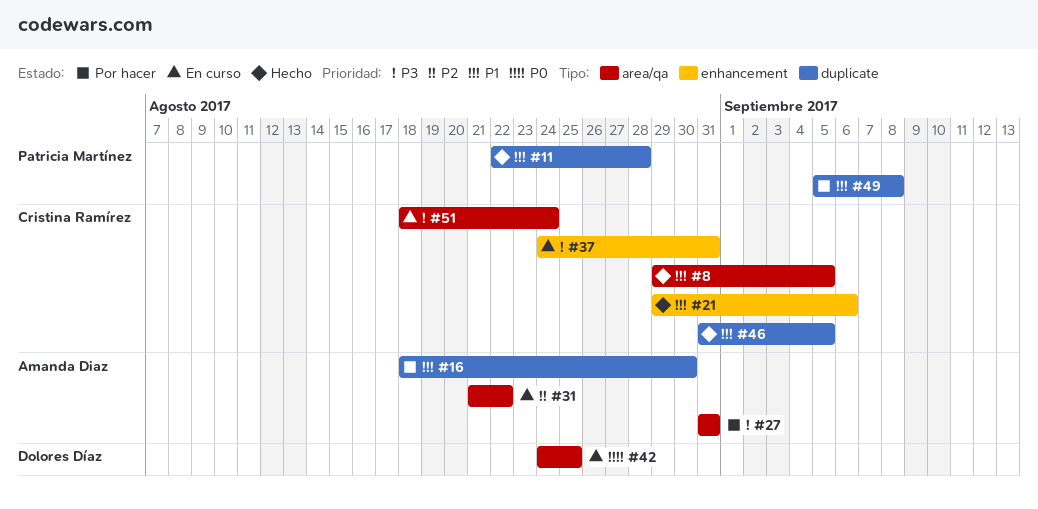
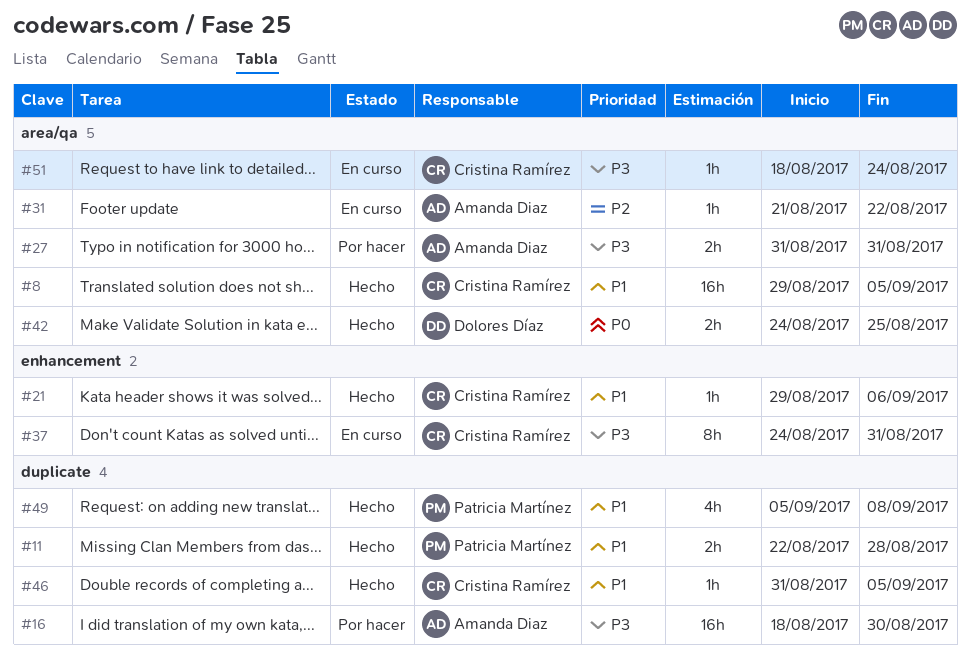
#16, priority: P1 -> P3
#42, status: En curso -> Hecho
#49, status: Por hacer -> Hecho

